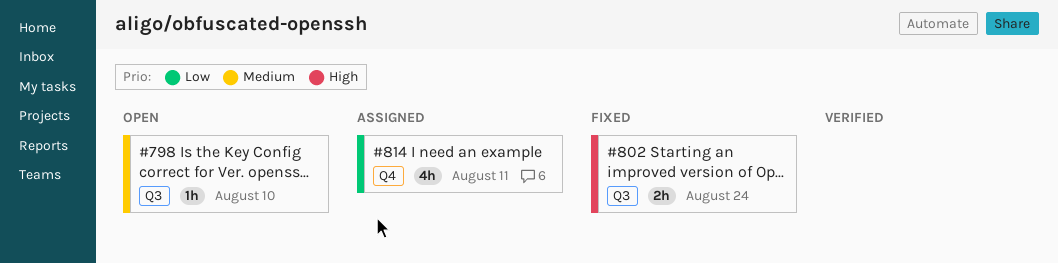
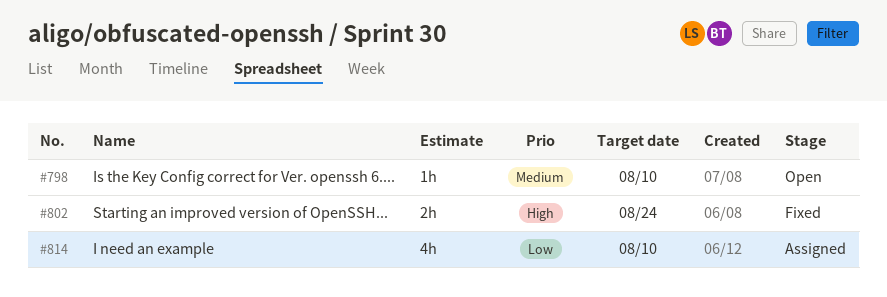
#814, due: Aug 11 -> Aug 10

